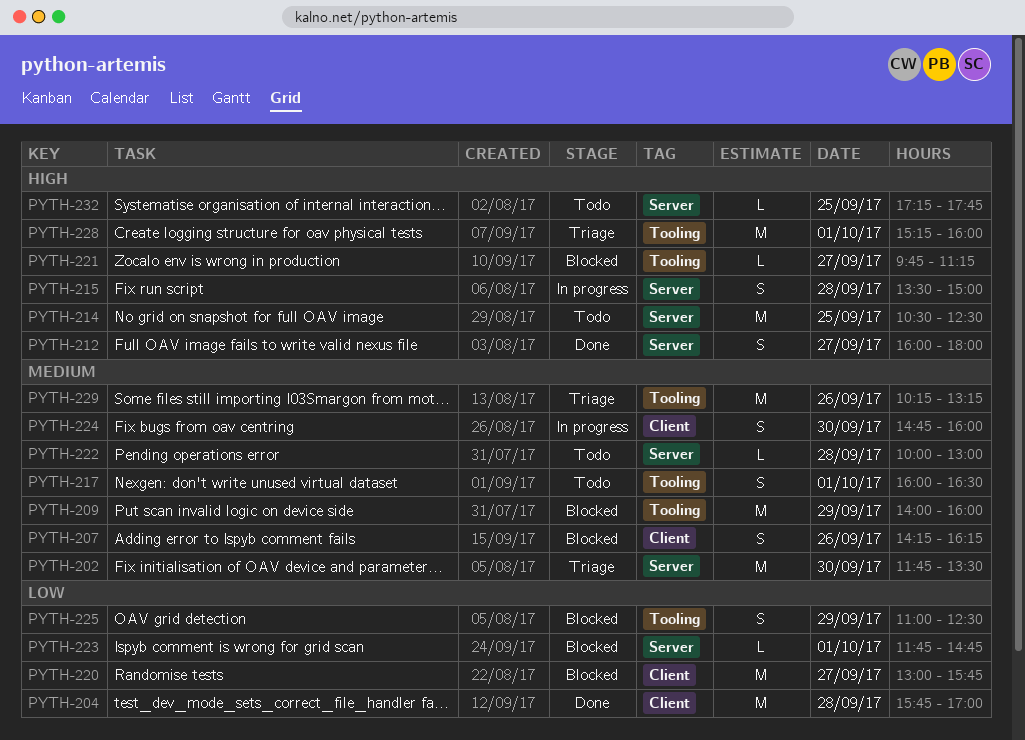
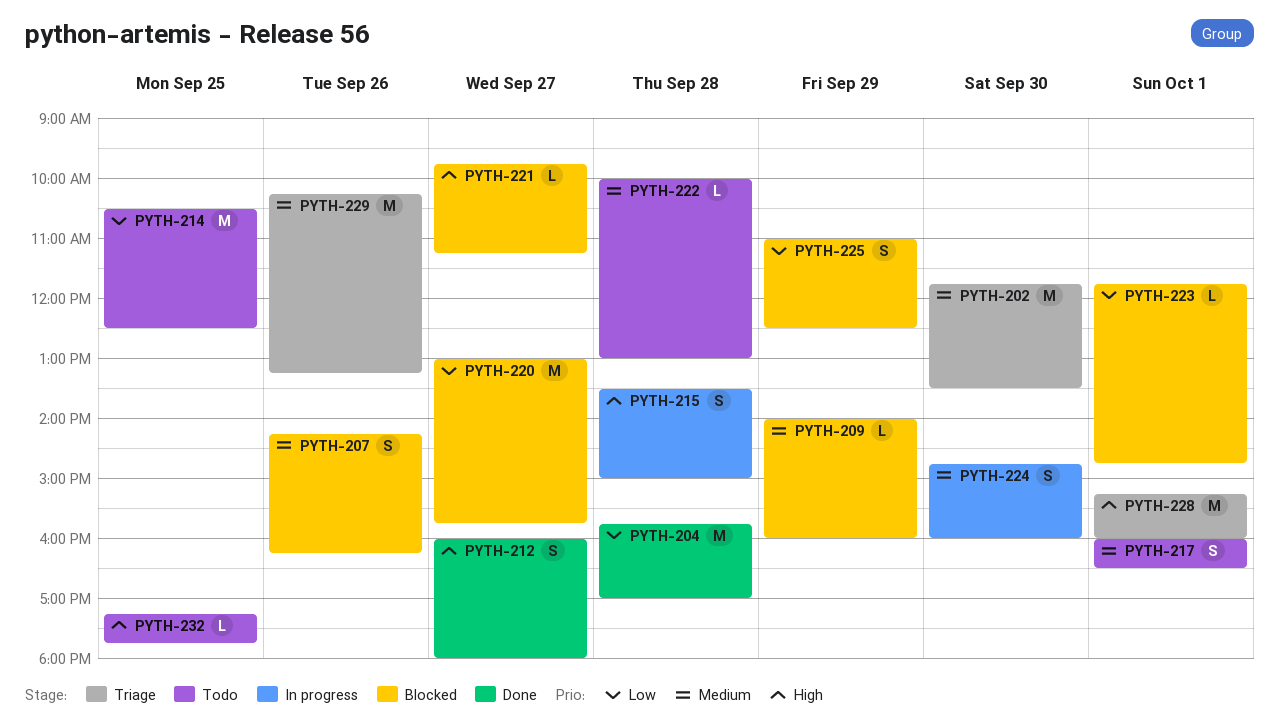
PYTH-209, estimate: M -> L
PYTH-214, priority: High -> Low

